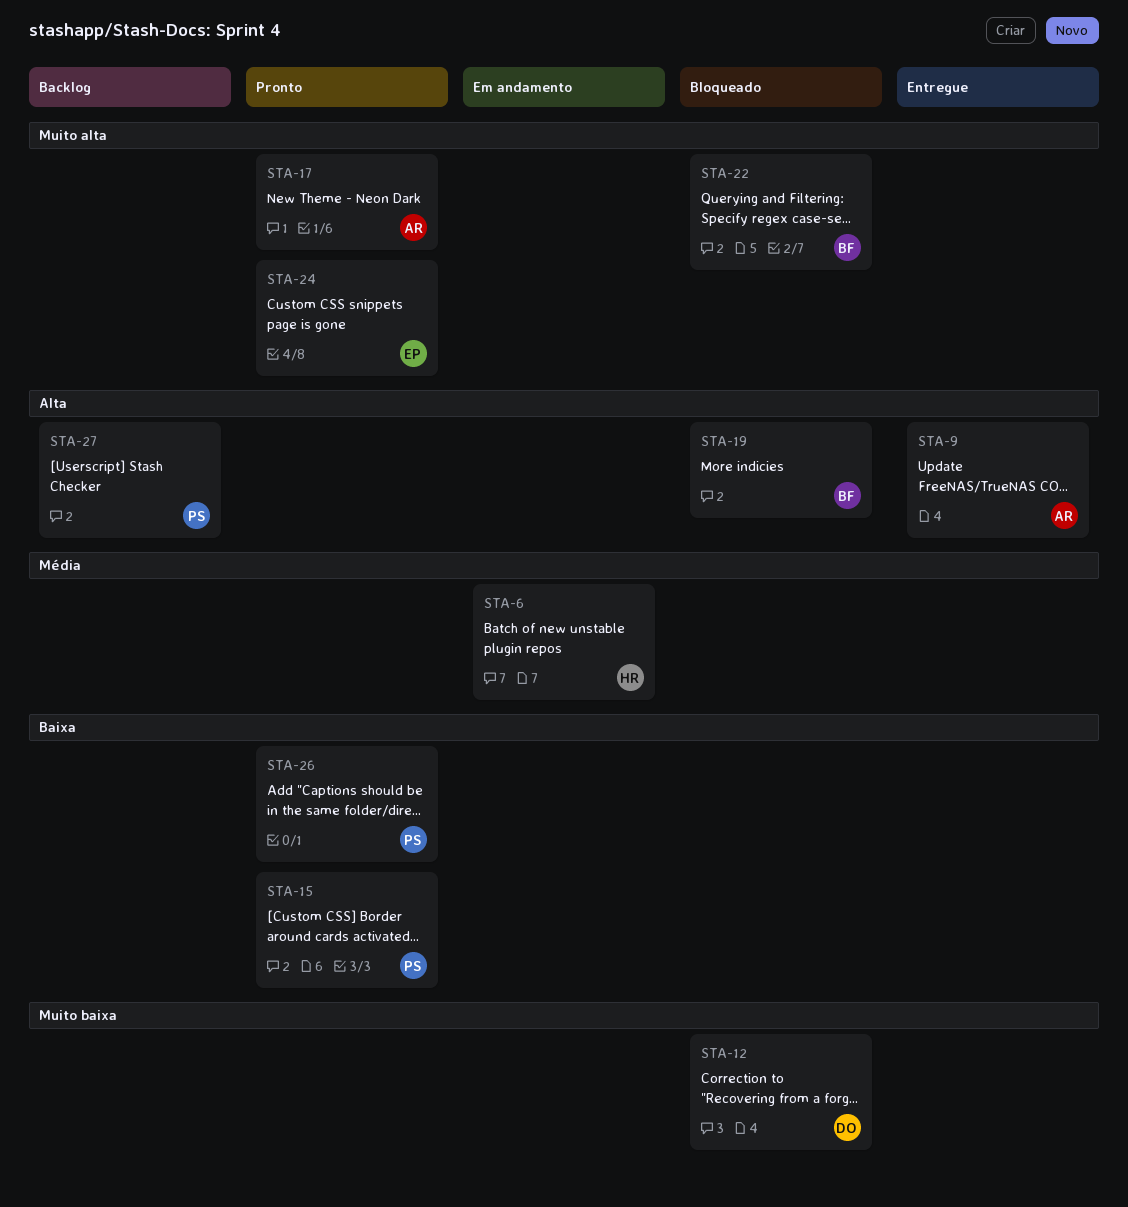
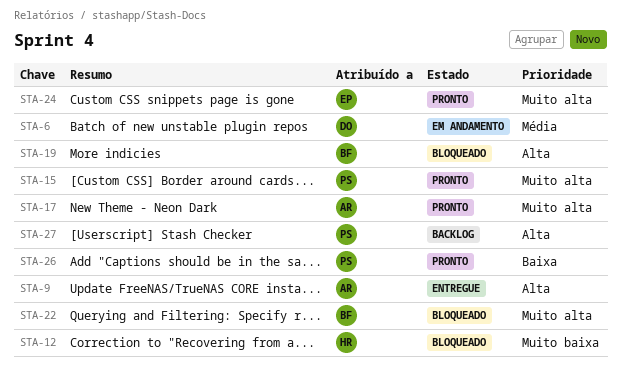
STA-6, owner: HR -> DO
STA-12, owner: DO -> HR
STA-15, priority: Baixa -> Muito alta

